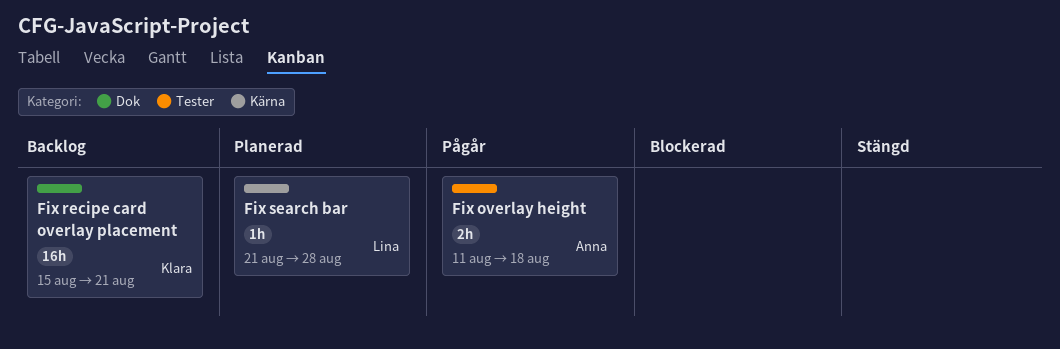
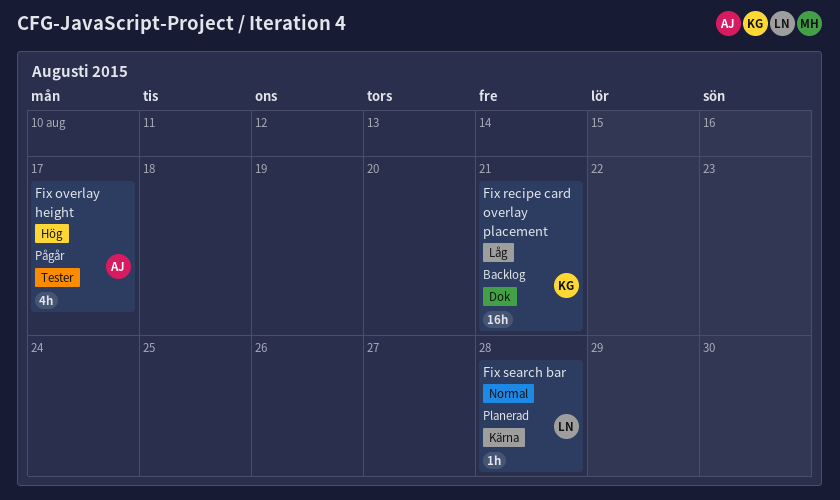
Fix overlay height, estimate: 2h -> 4h
Fix overlay height, due: Aug 18 -> Aug 17

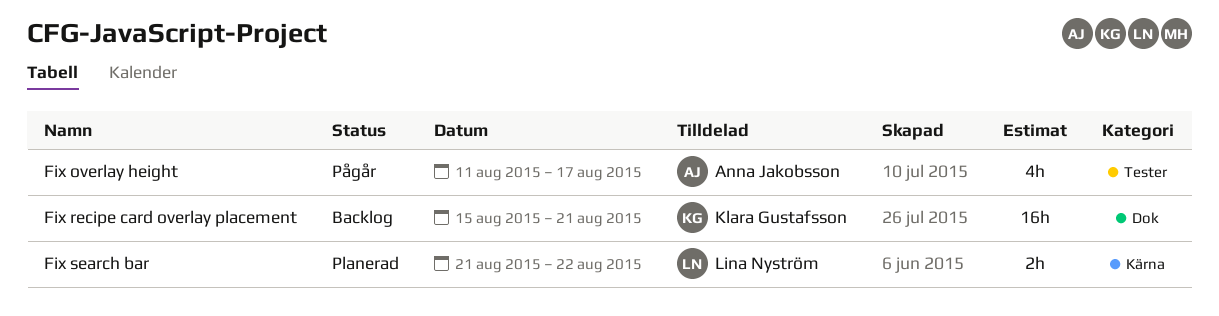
Fix search bar, estimate: 1h -> 2h
Fix search bar, due: Aug 28 -> Aug 22

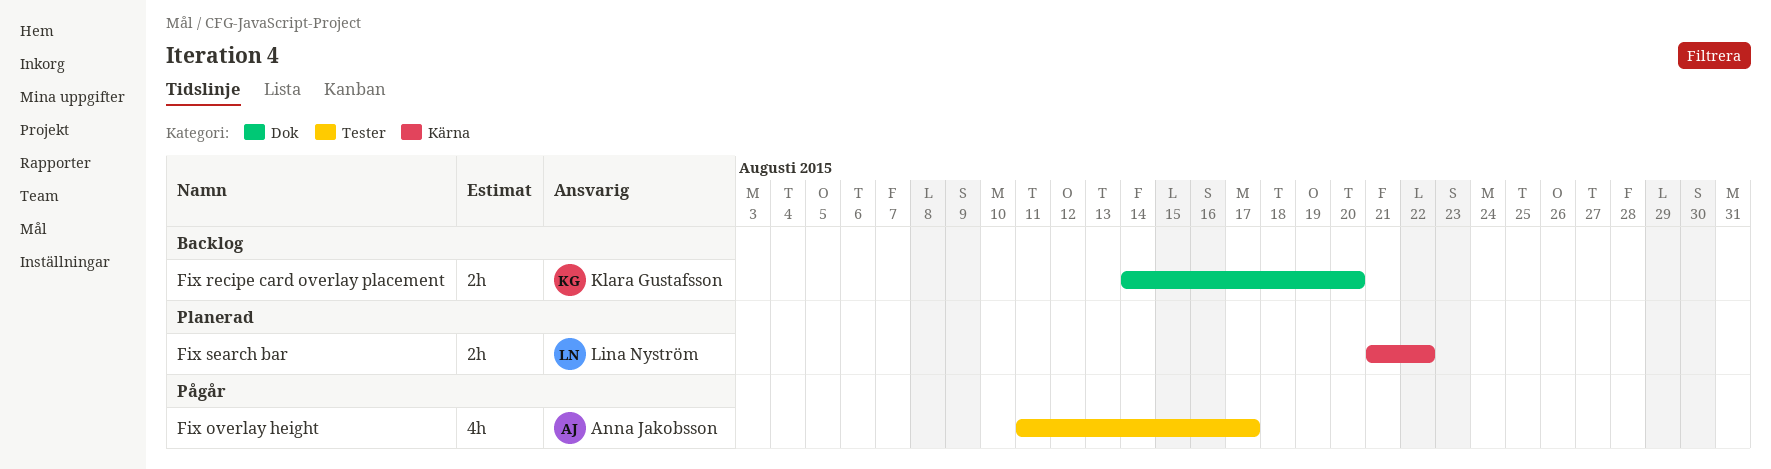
Fix recipe card overlay placement, estimate: 16h -> 2h
Fix recipe card overlay placement, start: Aug 15 -> Aug 14
Fix recipe card overlay placement, due: Aug 21 -> Aug 20

